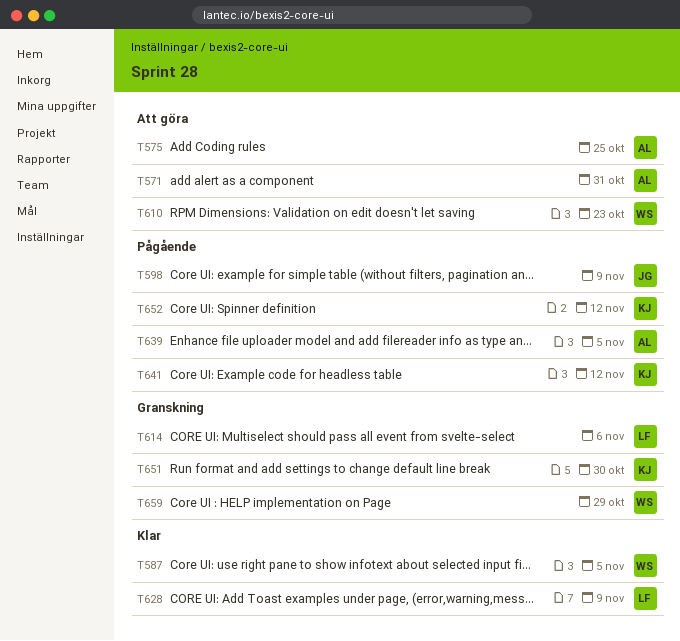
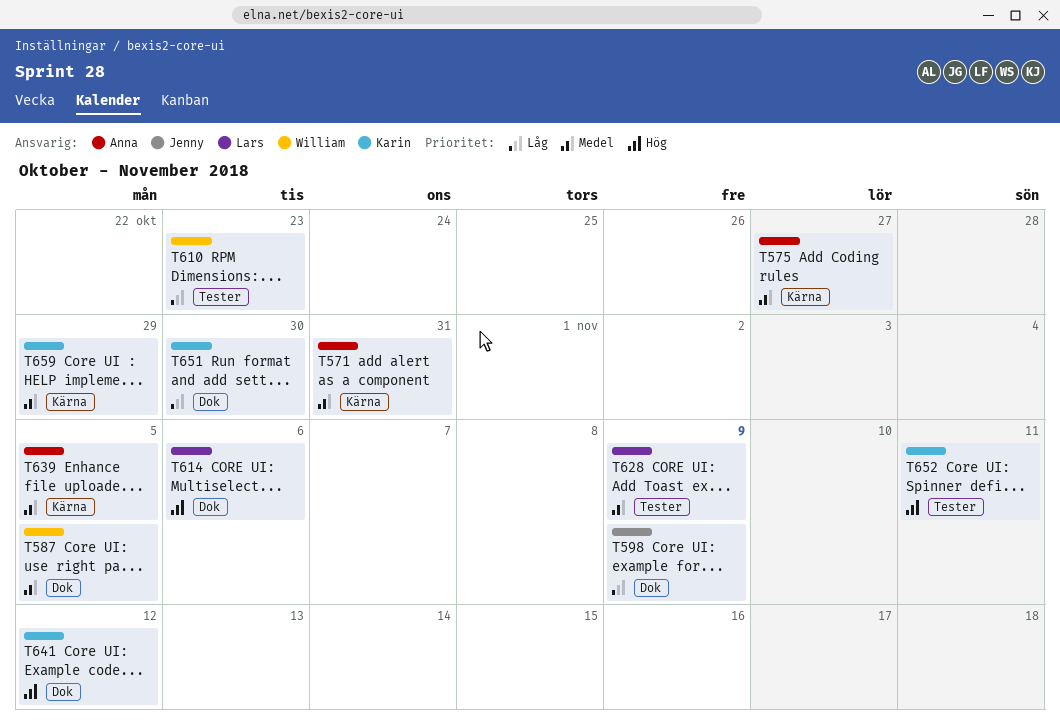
T575, due: Oct 25 -> Oct 27
T652, due: Nov 12 -> Nov 11
T659, owner: William -> Karin

